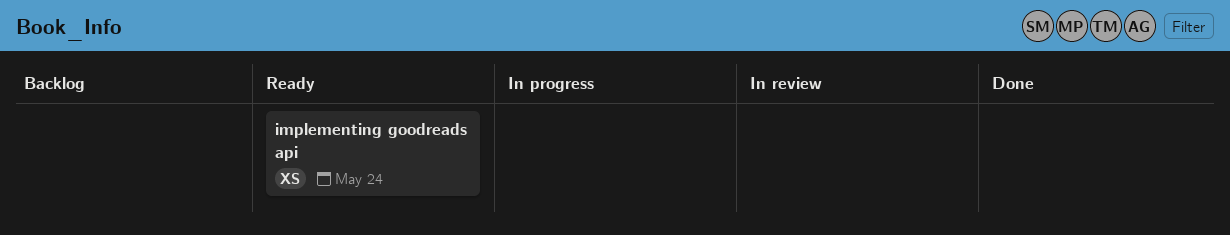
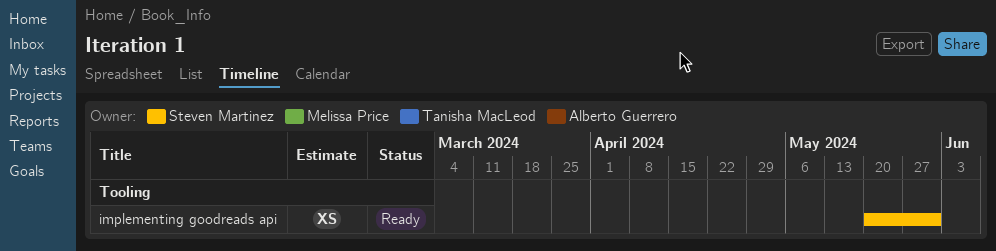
implementing goodreads api, due: May 24 -> May 31

